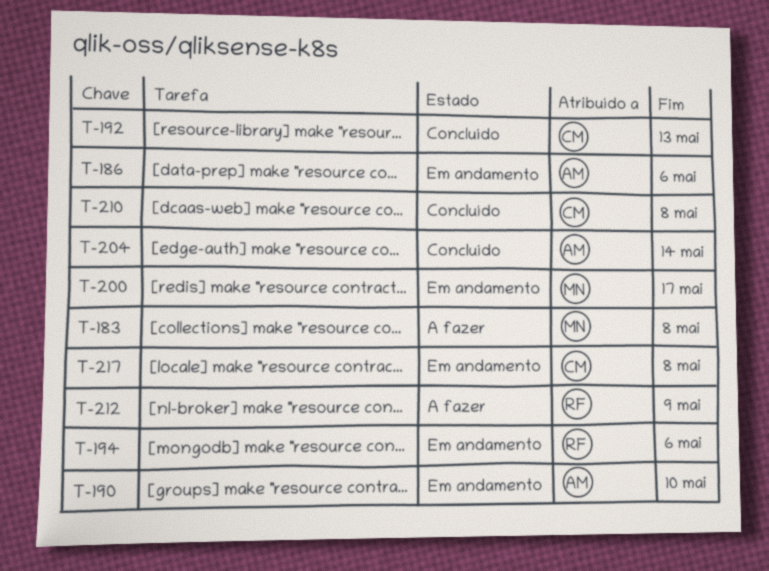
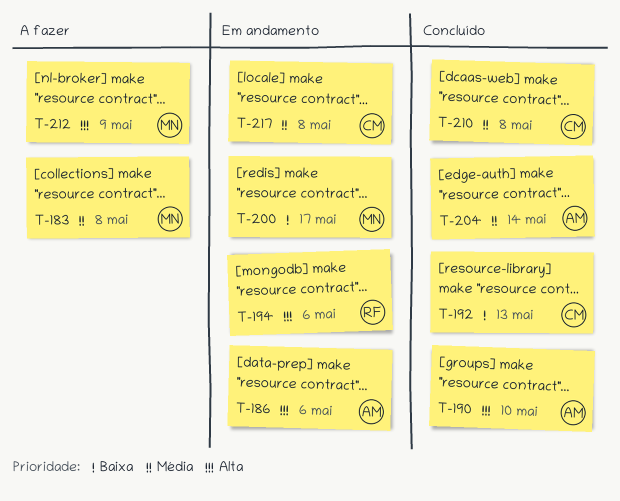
T-190, status: Em andamento -> Concluído
T-212, owner: RF -> MN

